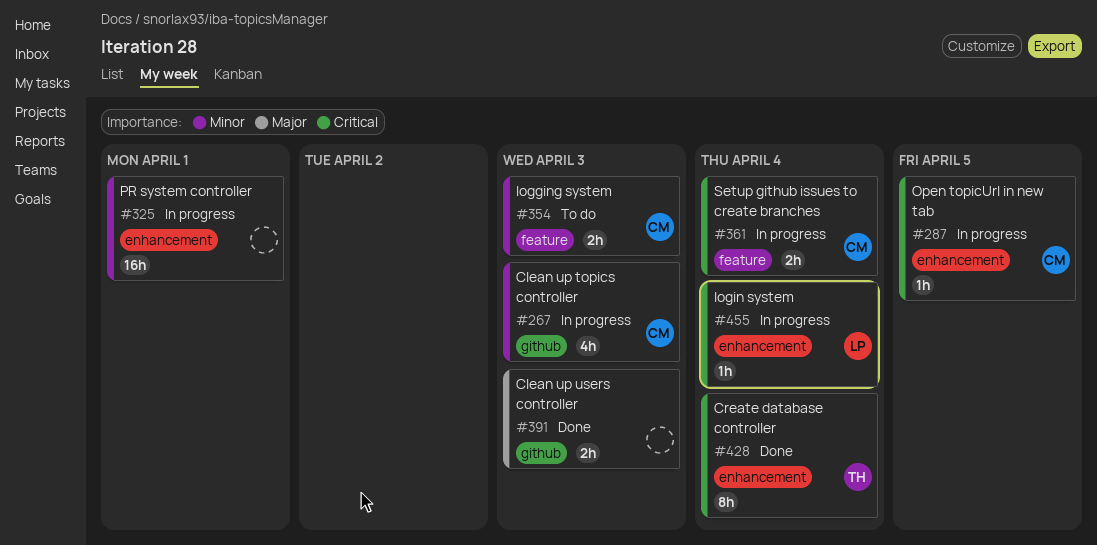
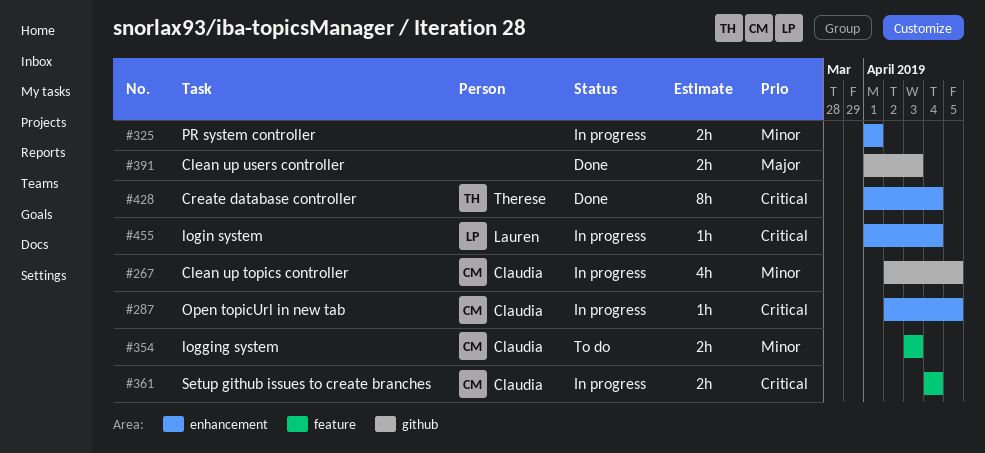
#267, due: Apr 3 -> Apr 5
#325, estimate: 16h -> 2h

